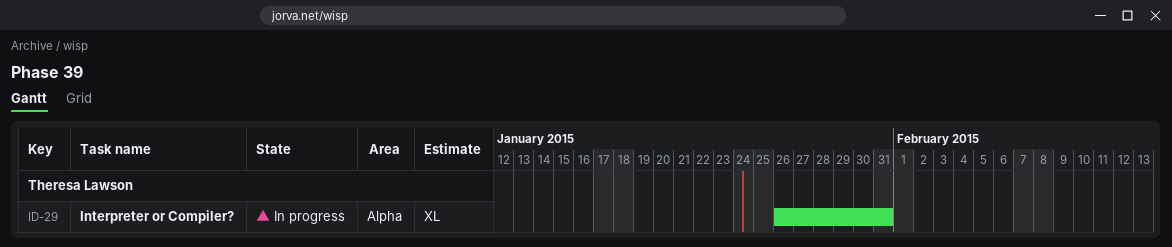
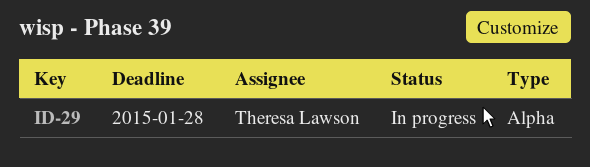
ID-29, due: Jan 31 -> Jan 28

